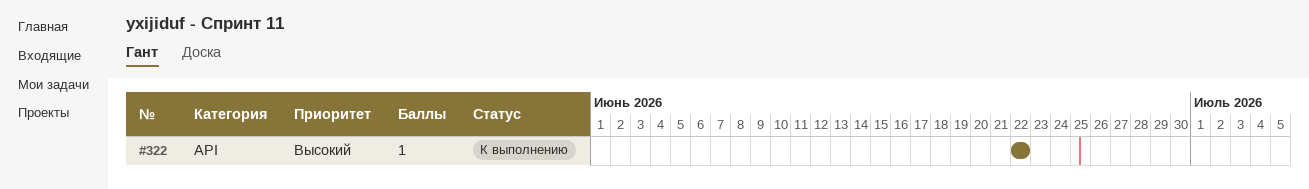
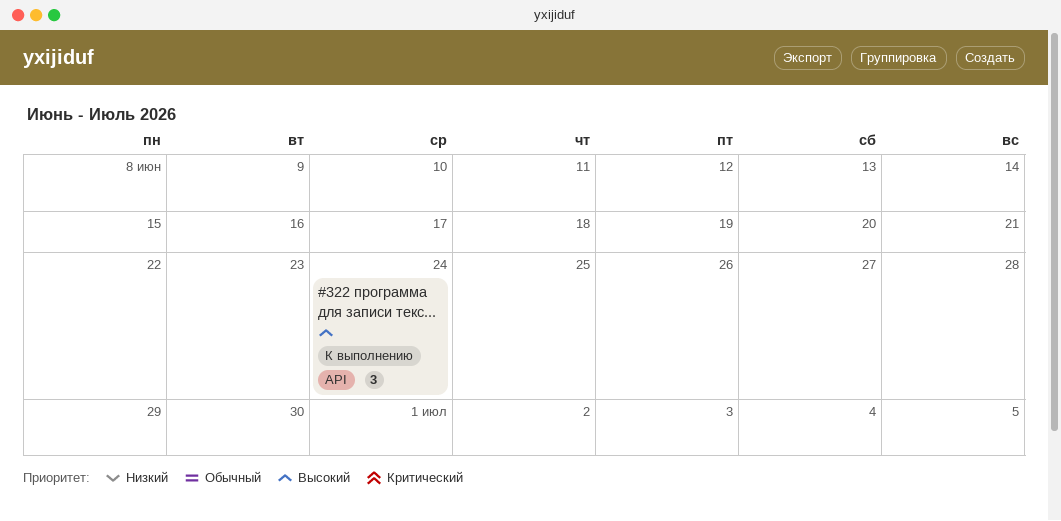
#322, estimate: 1 -> 3
#322, due: Jun 22 -> Jun 24

